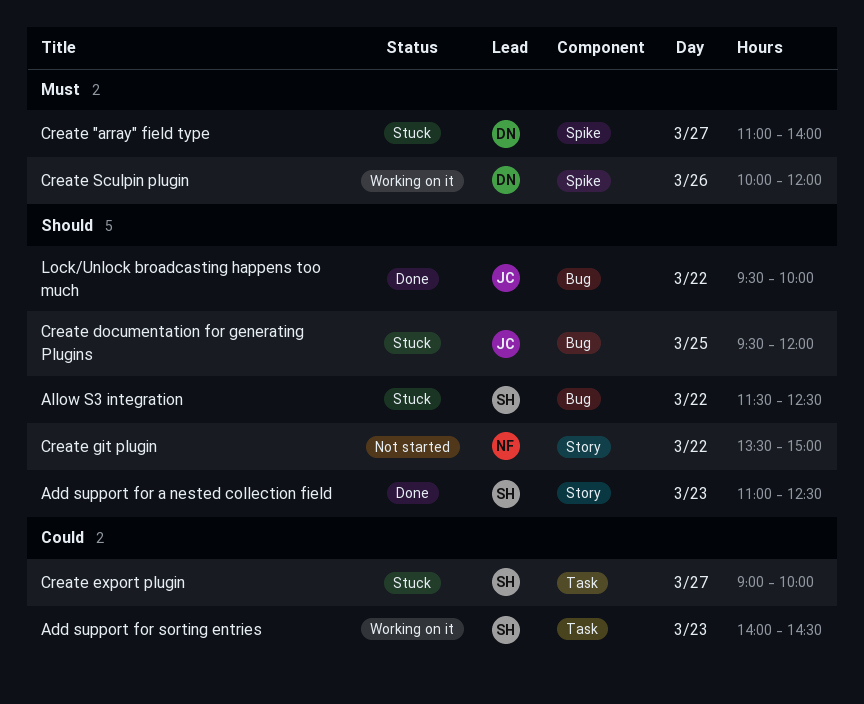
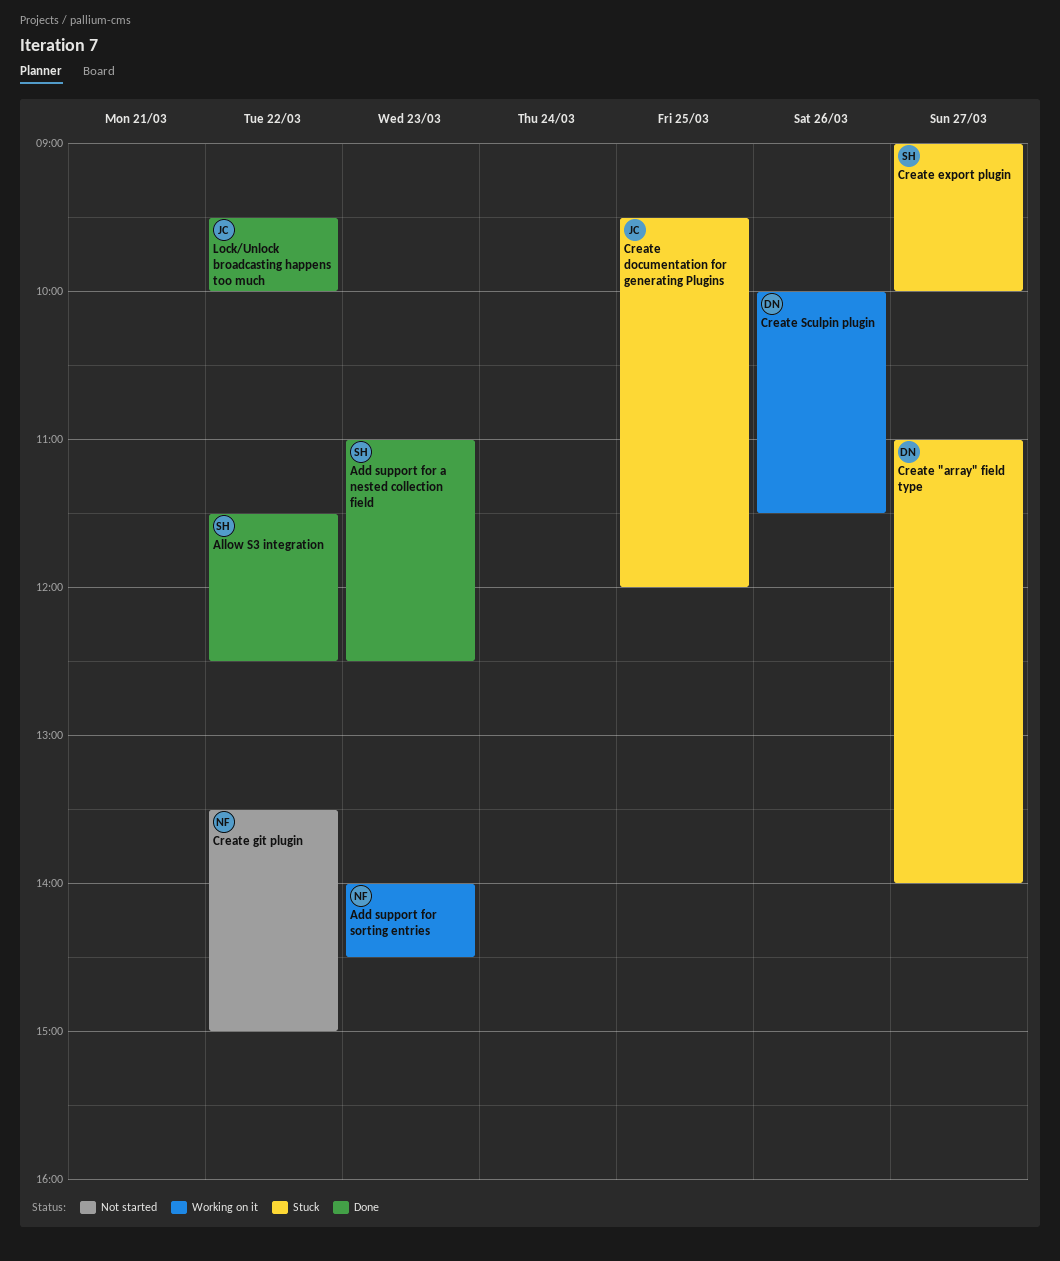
Add support for sorting entries, owner: SH -> NF
Allow S3 integration, status: Stuck -> Done
Create Sculpin plugin, ends: 12:00 -> 11:30

